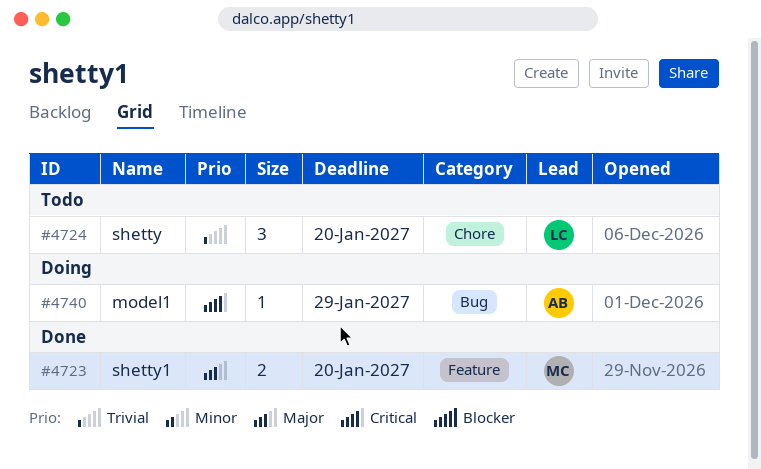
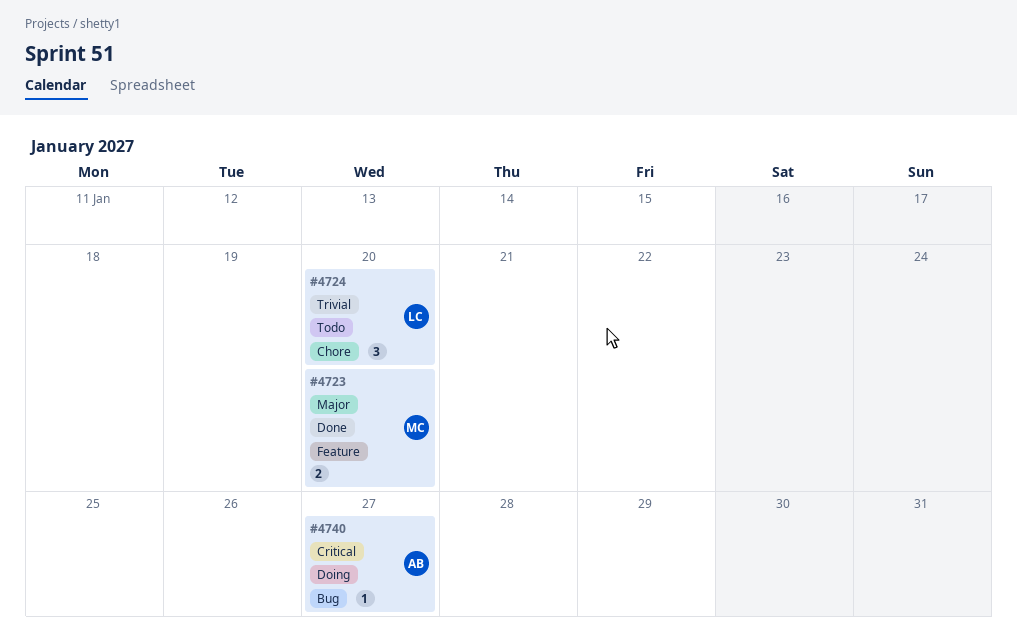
#4740, due: Jan 29 -> Jan 27

